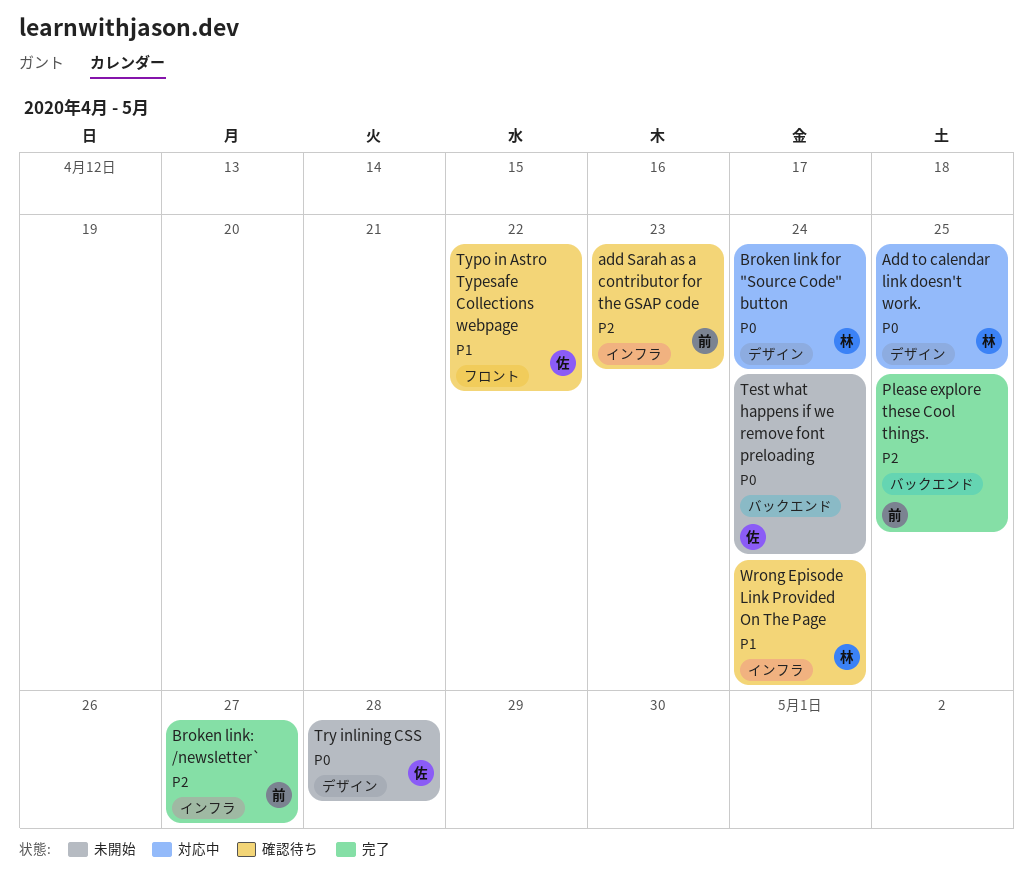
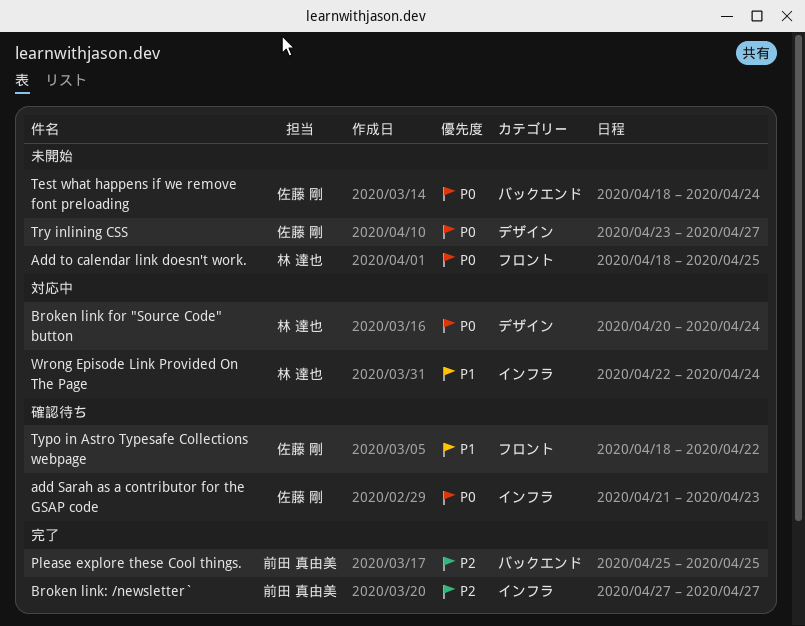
add Sarah as a contributor for the GSAP code, owner: 前田 真由美 -> 佐藤 剛
add Sarah as a contributor for the GSAP code, priority: P2 -> P0
Add to calendar link doesn't work., status: 対応中 -> 未開始
Add to calendar link doesn't work., label: デザイン -> フロント
Try inlining CSS, due: Apr 28 -> Apr 27
Wrong Episode Link Provided On The Page, status: 確認待ち -> 対応中

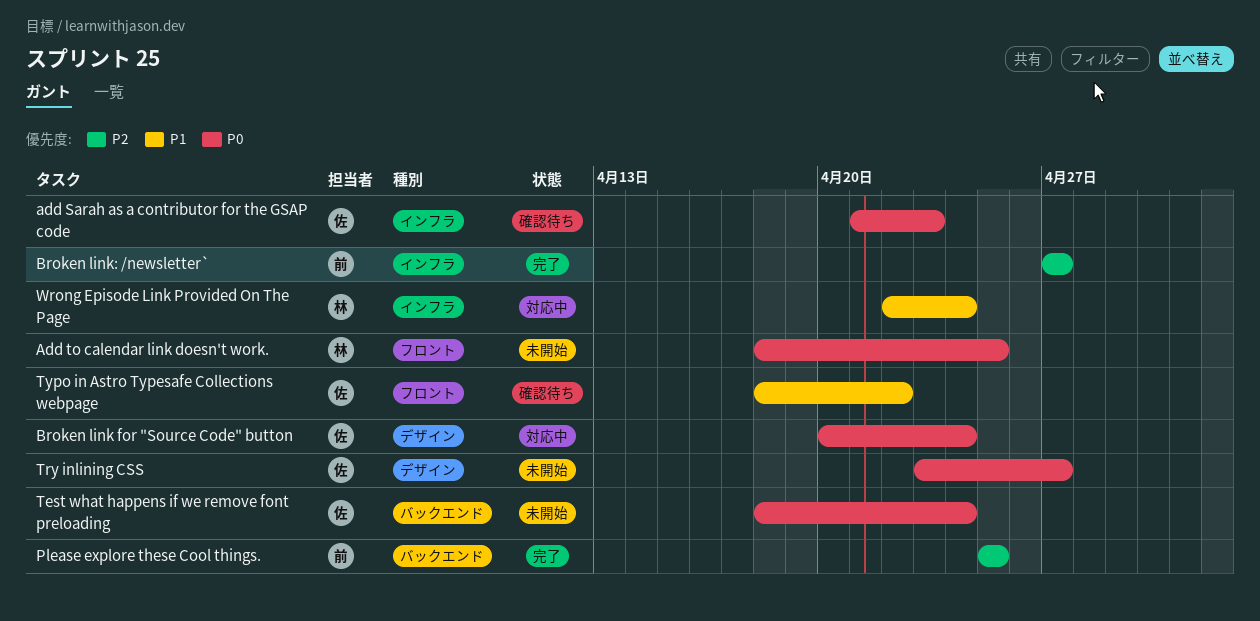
Broken link for "Source Code" button, owner: 林 達也 -> 佐藤 剛

